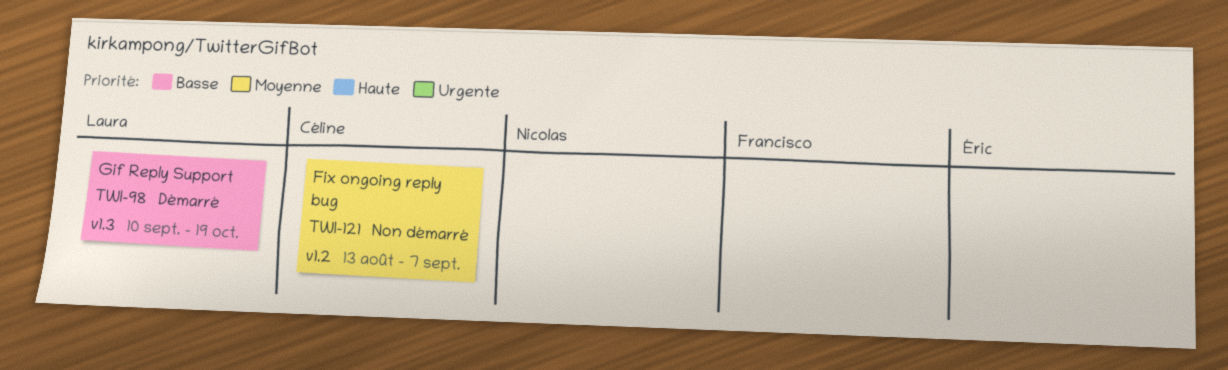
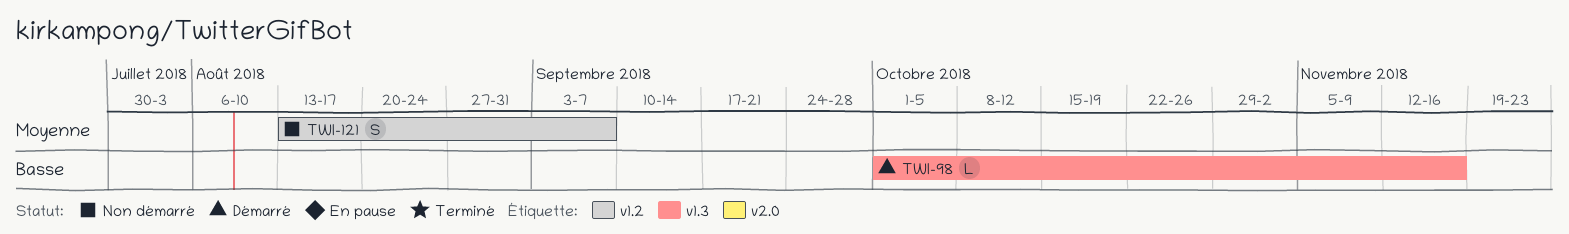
TWI-98, start: Sep 10 -> Oct 1
TWI-98, due: Oct 19 -> Nov 16

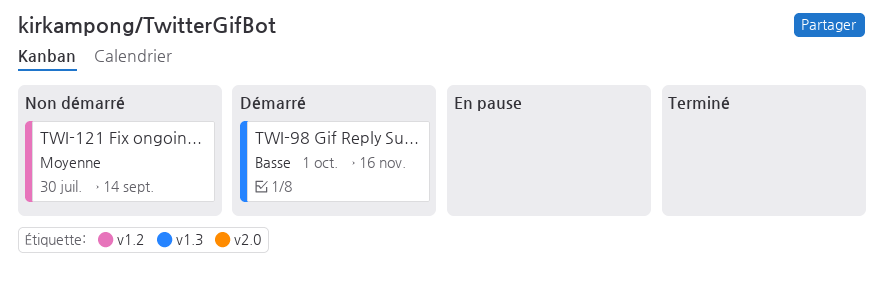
TWI-121, start: Aug 13 -> Jul 30
TWI-121, due: Sep 7 -> Sep 14

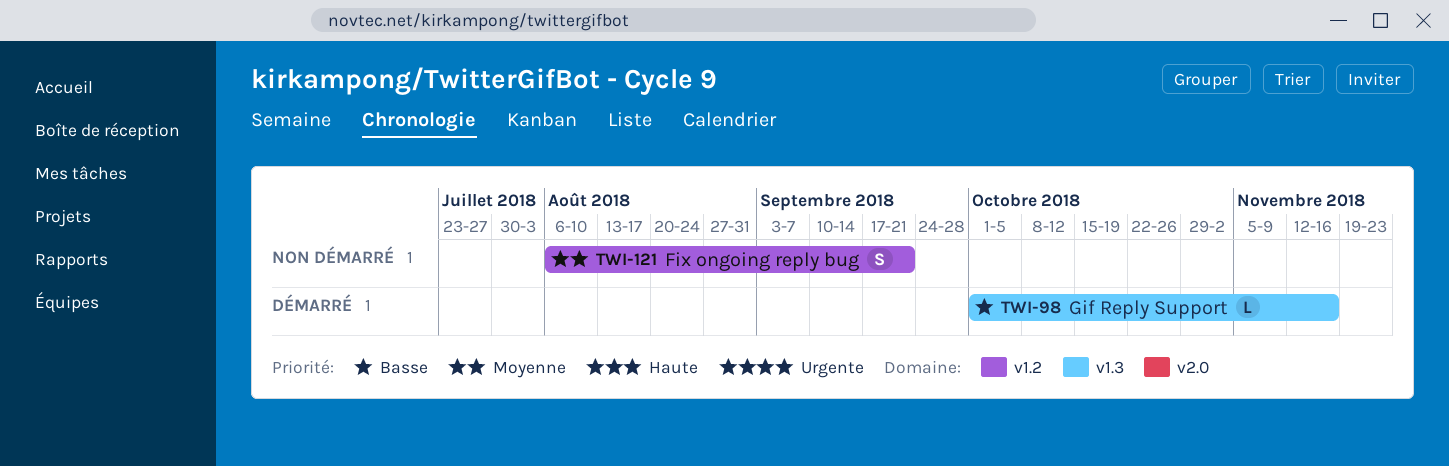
TWI-121, start: Jul 30 -> Aug 6
TWI-121, due: Sep 14 -> Sep 21

